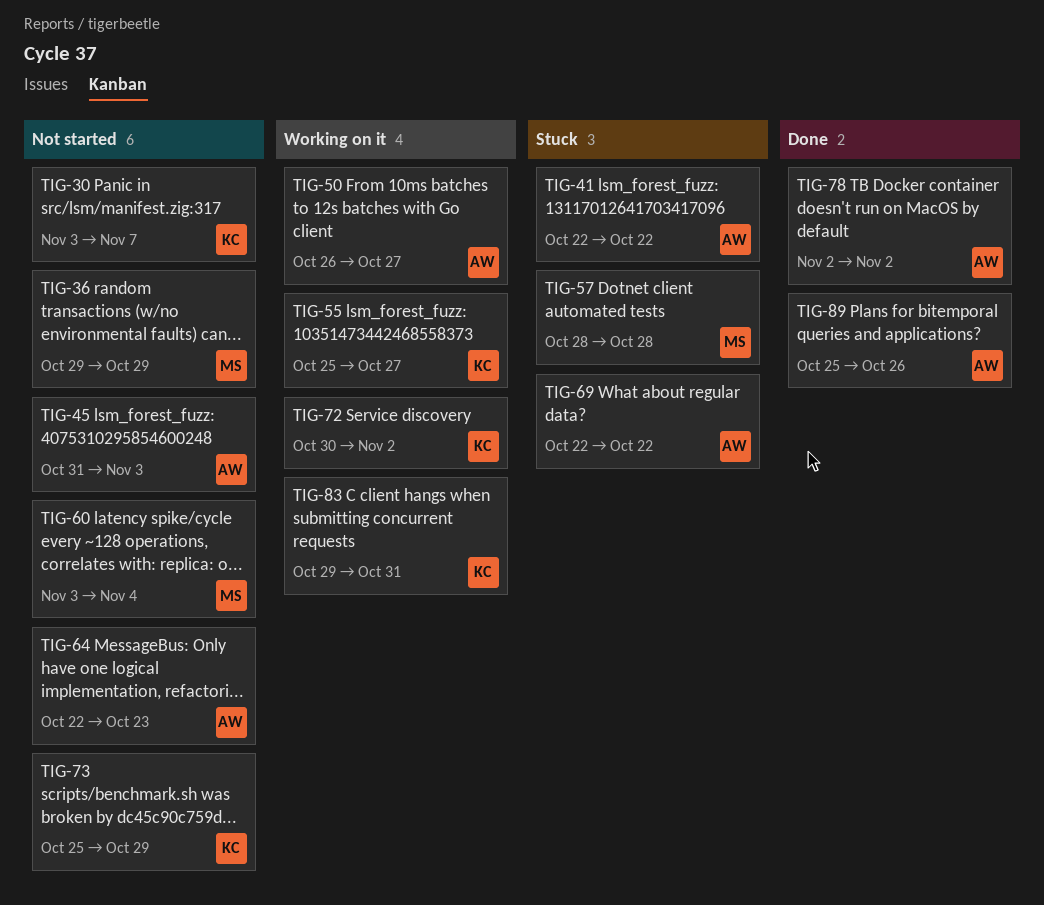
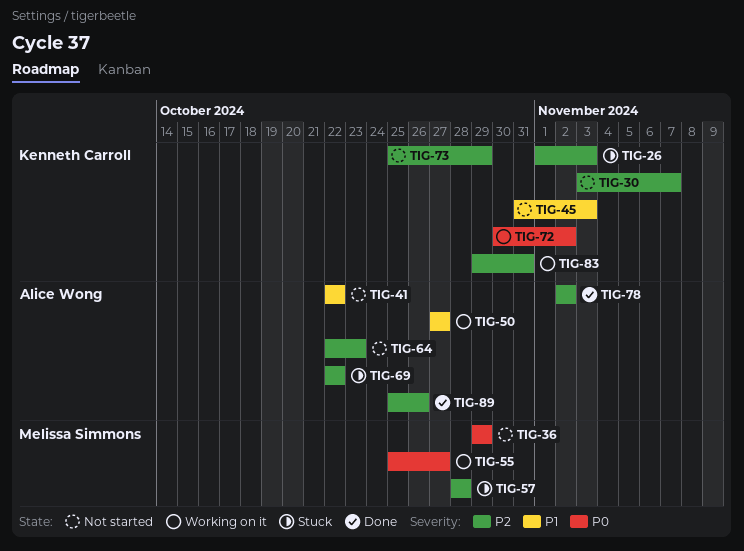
TIG-26: none -> present
TIG-41, status: Stuck -> Not started
TIG-45, owner: Alice Wong -> Kenneth Carroll
TIG-50, start: Oct 26 -> Oct 27
TIG-55, owner: Kenneth Carroll -> Melissa Simmons
TIG-60: present -> none

